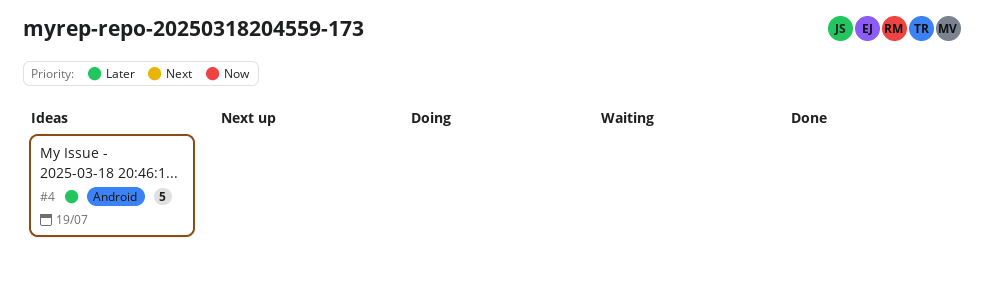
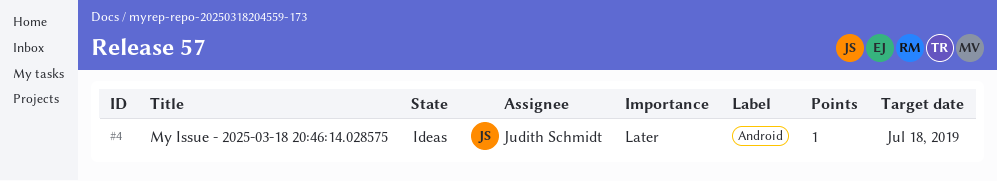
#4, estimate: 5 -> 1
#4, due: Jul 19 -> Jul 18

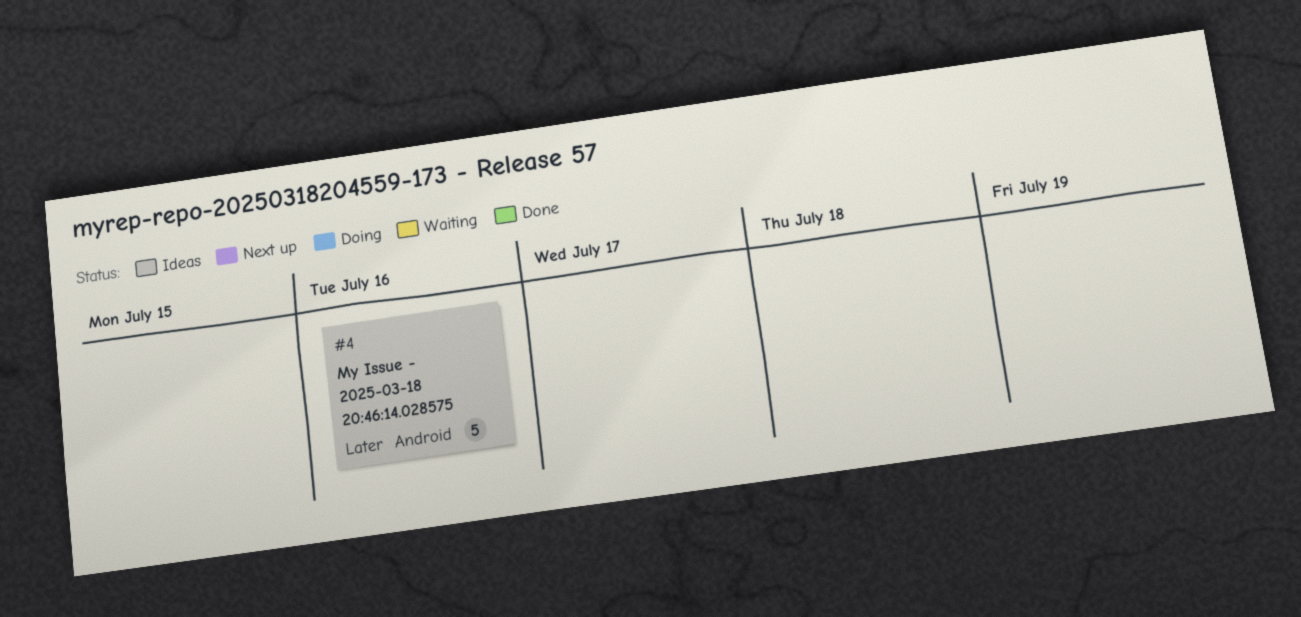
#4, estimate: 1 -> 5
#4, due: Jul 18 -> Jul 16

